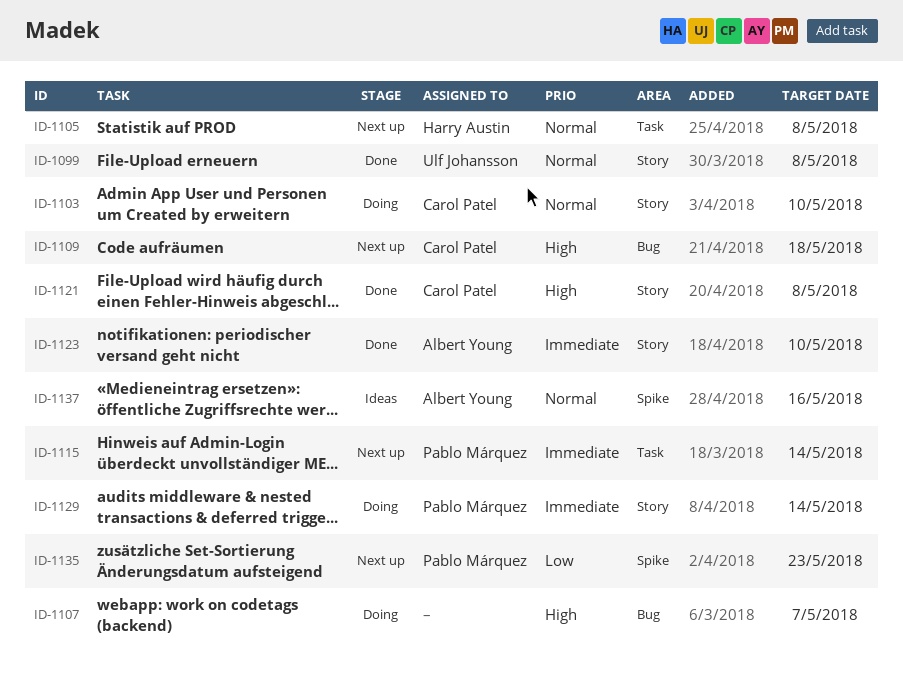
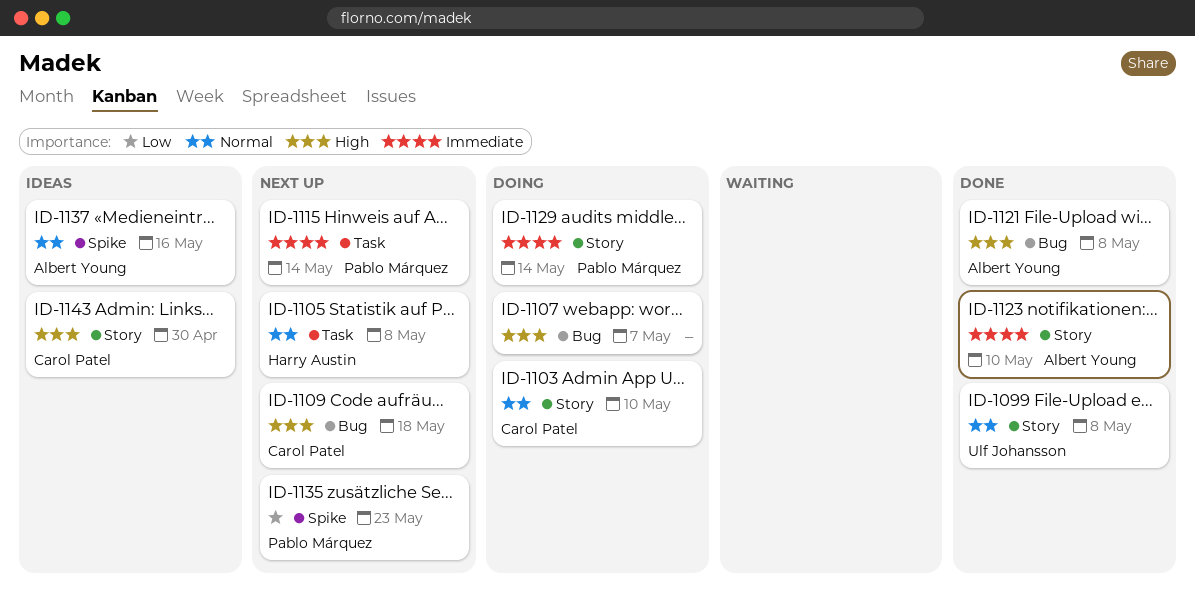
ID-1121, owner: Carol Patel -> Albert Young
ID-1121, label: Story -> Bug
ID-1143: none -> present

